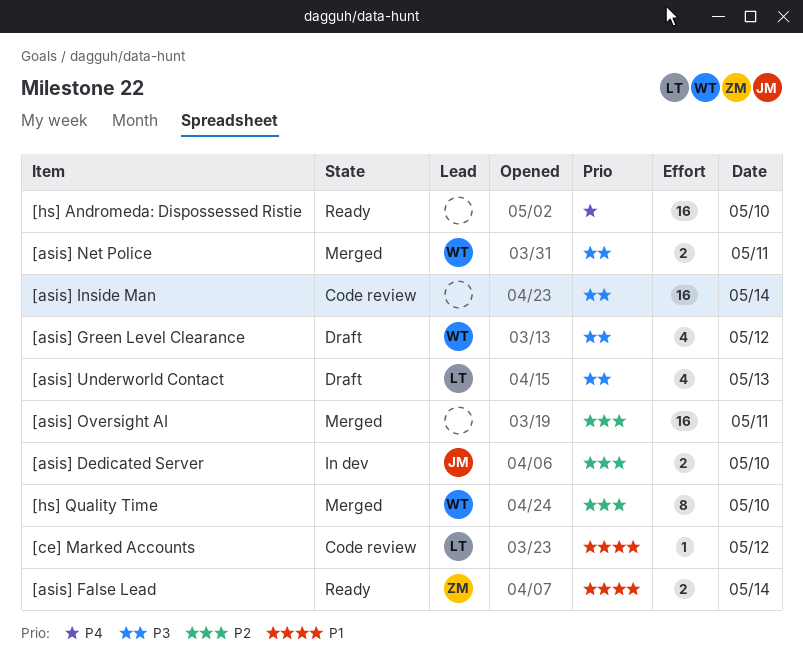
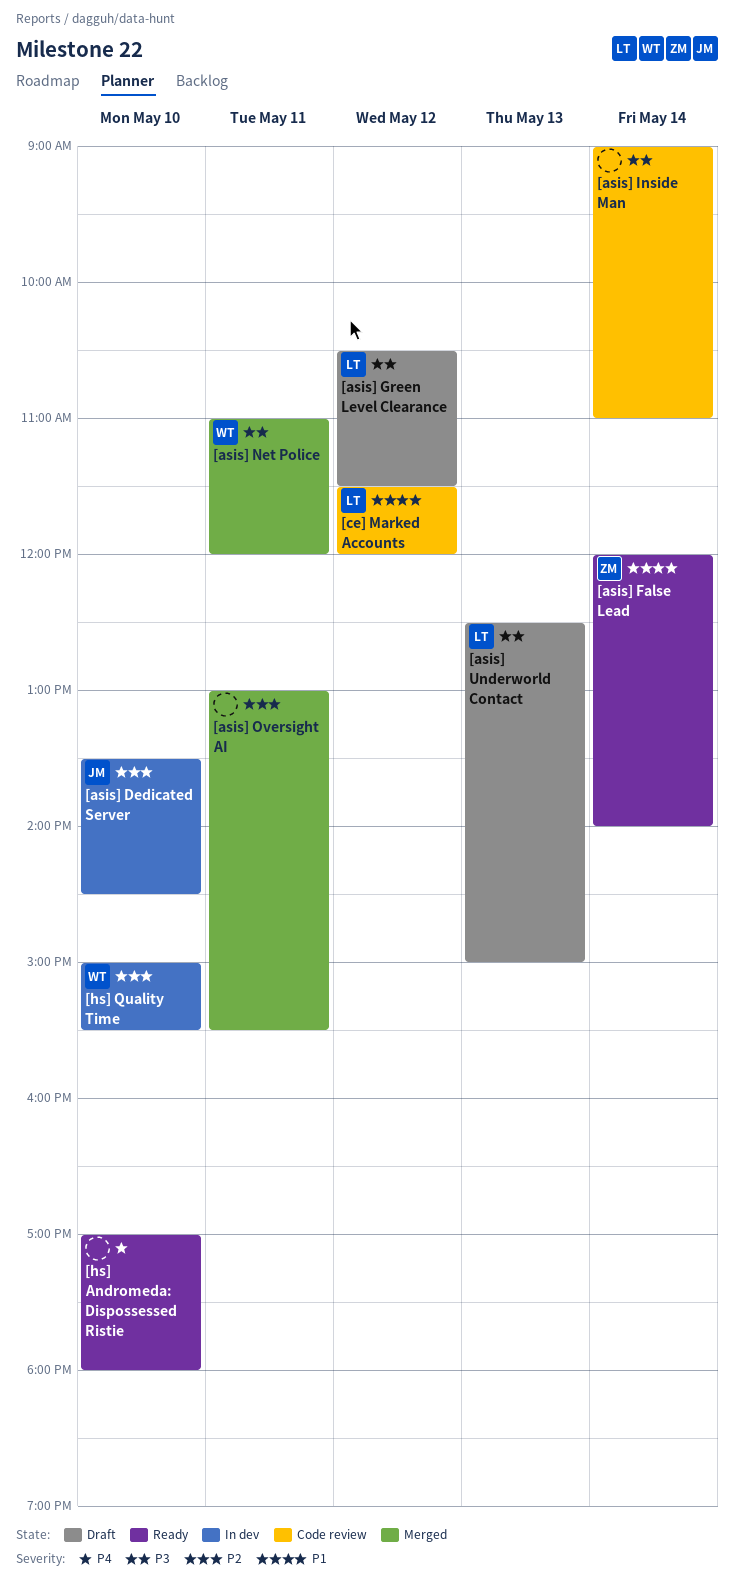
[asis] Green Level Clearance, owner: WT -> LT
[hs] Quality Time, status: Merged -> In dev

